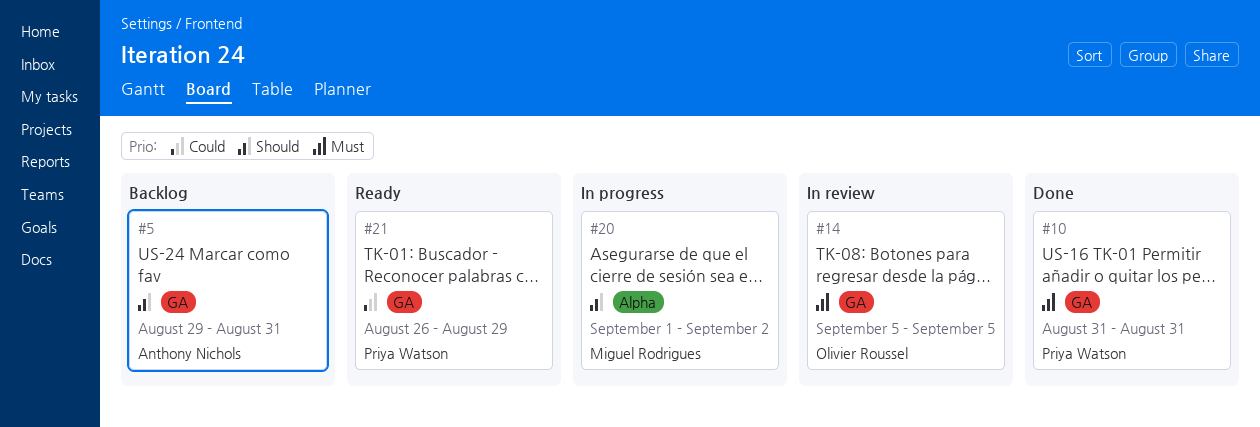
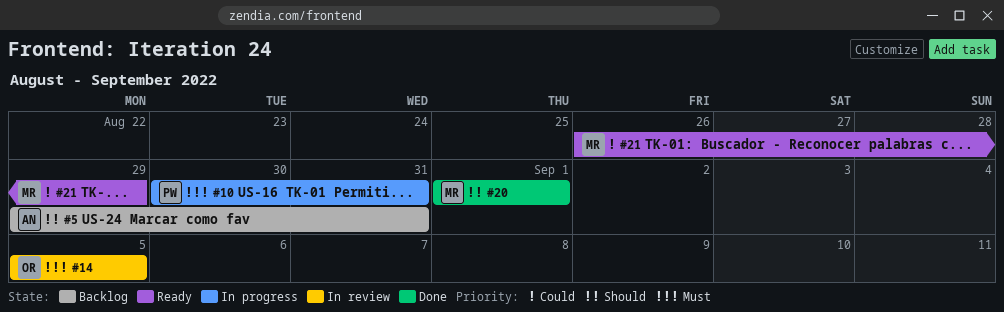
#10, status: Done -> In progress
#10, start: Aug 31 -> Aug 30
#20, status: In progress -> Done
#20, due: Sep 2 -> Sep 1
#21, owner: Priya Watson -> Miguel Rodrigues

